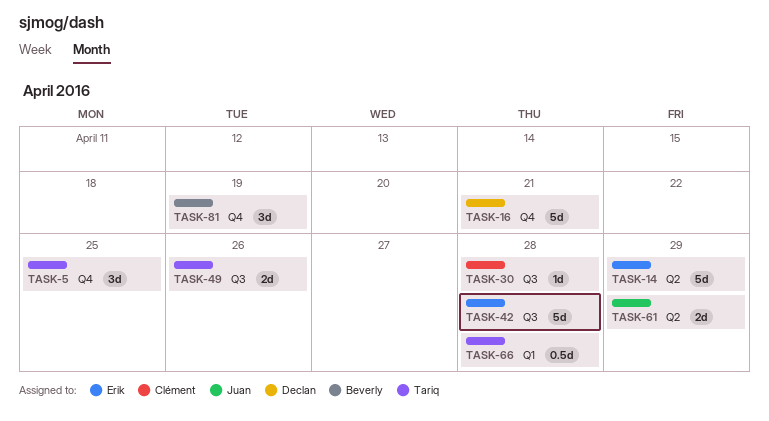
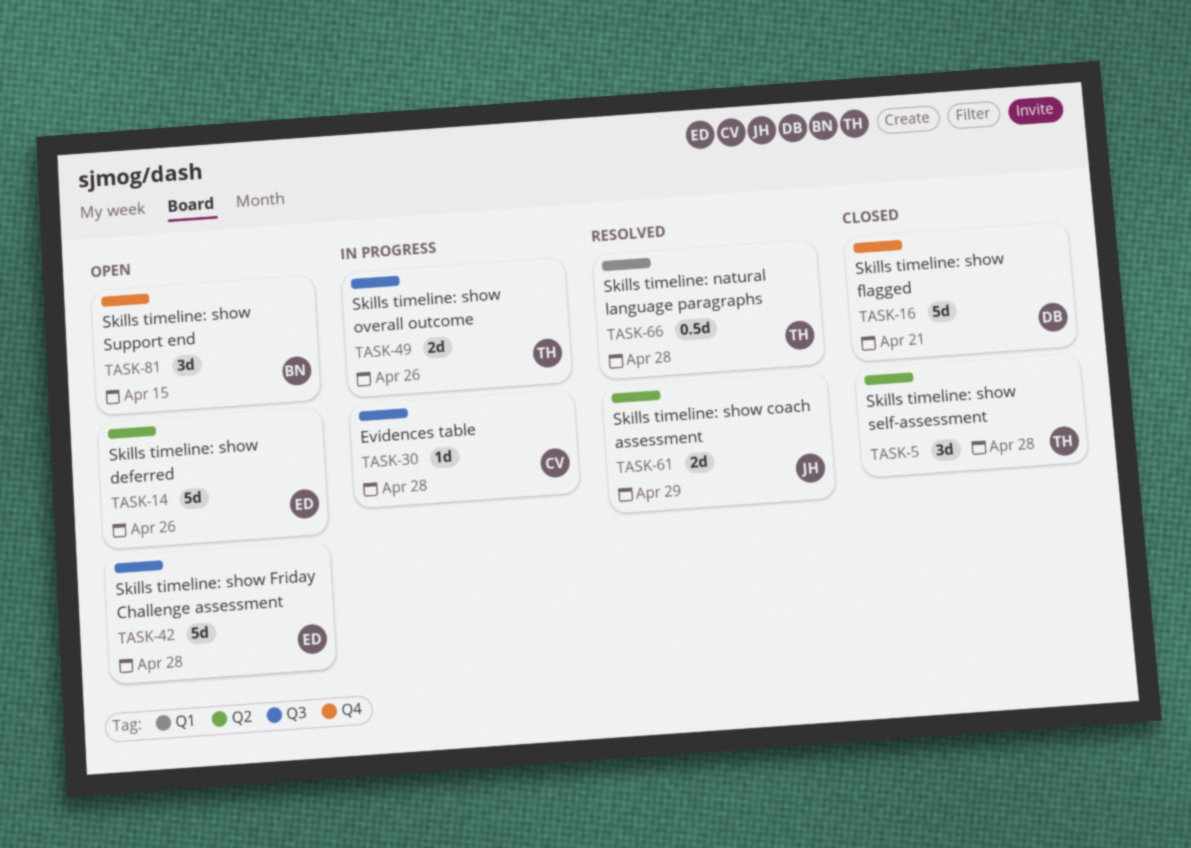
TASK-5, label: Q4 -> Q2
TASK-5, due: Apr 25 -> Apr 28
TASK-14, due: Apr 29 -> Apr 26
TASK-81, due: Apr 19 -> Apr 15

